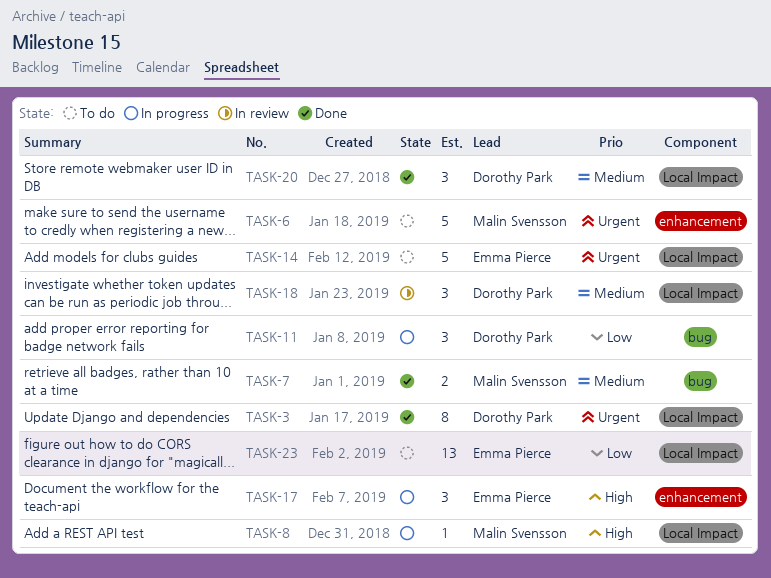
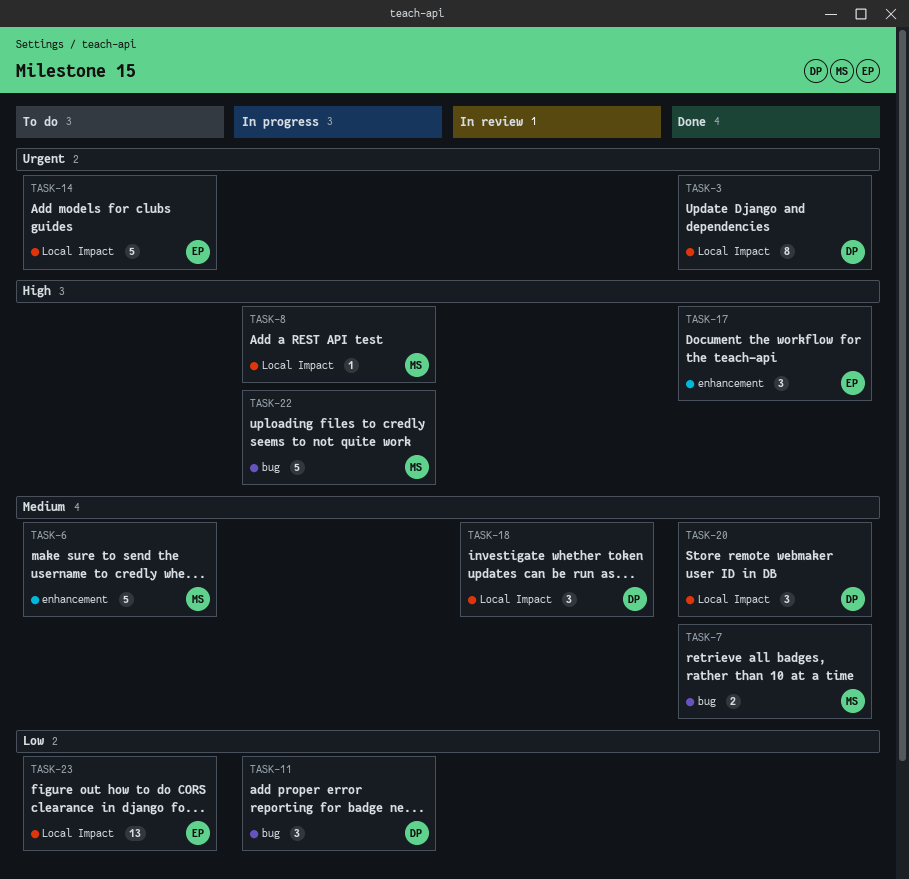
TASK-6, priority: Urgent -> Medium
TASK-17, status: In progress -> Done
TASK-22: none -> present

